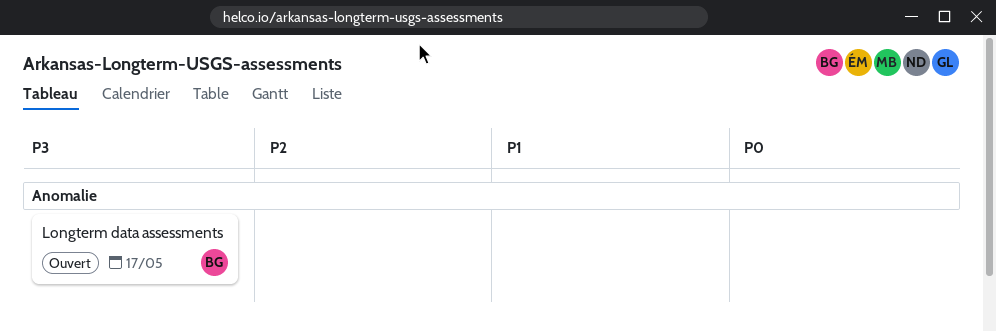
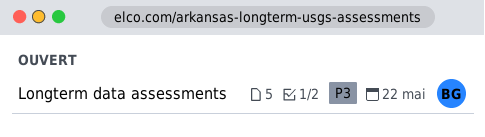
Longterm data assessments, due: May 17 -> May 22

